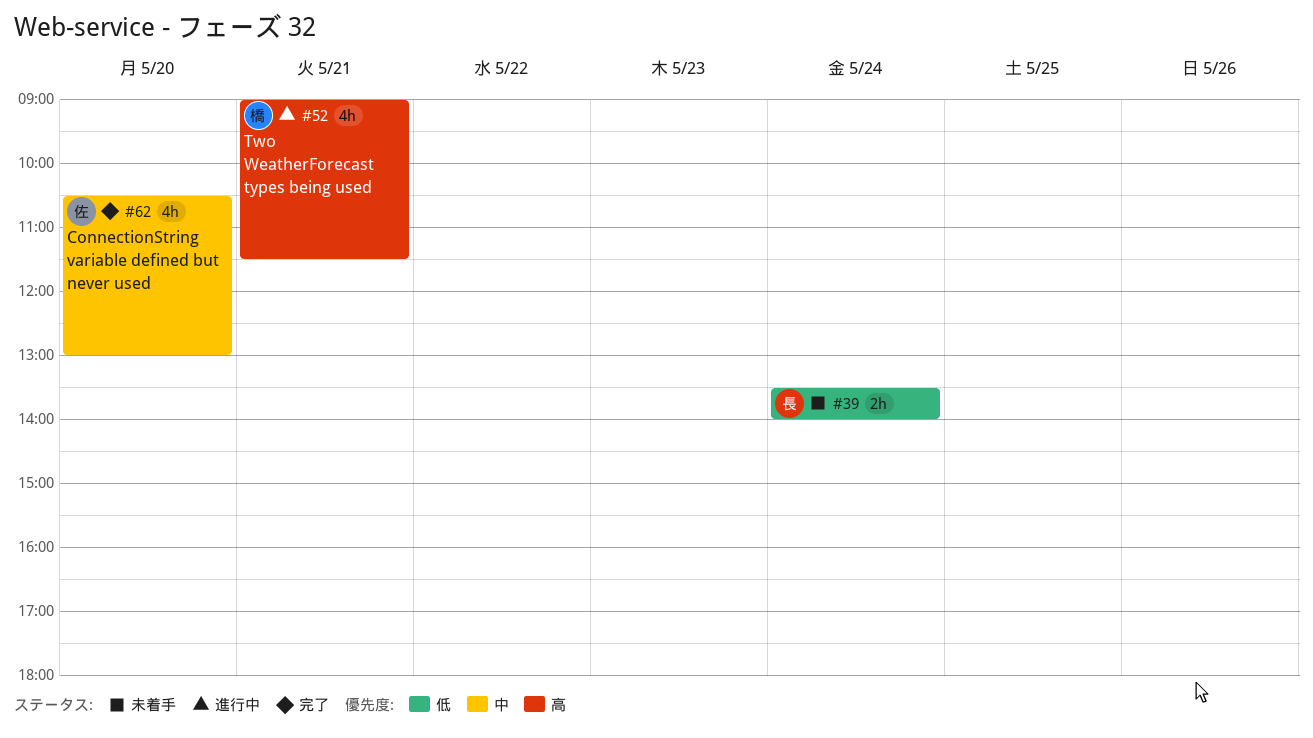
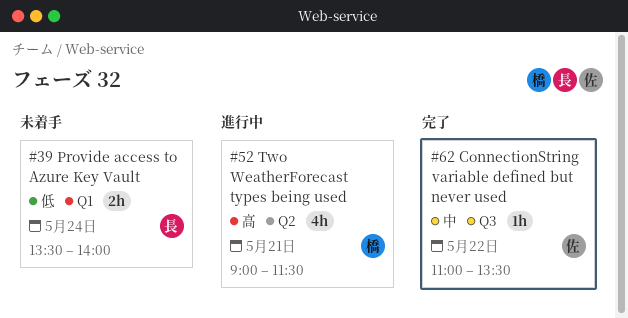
#62, estimate: 4h -> 1h
#62, day: May 20 -> May 22
#62, begins: 10:30 -> 11:00
#62, ends: 13:00 -> 13:30

